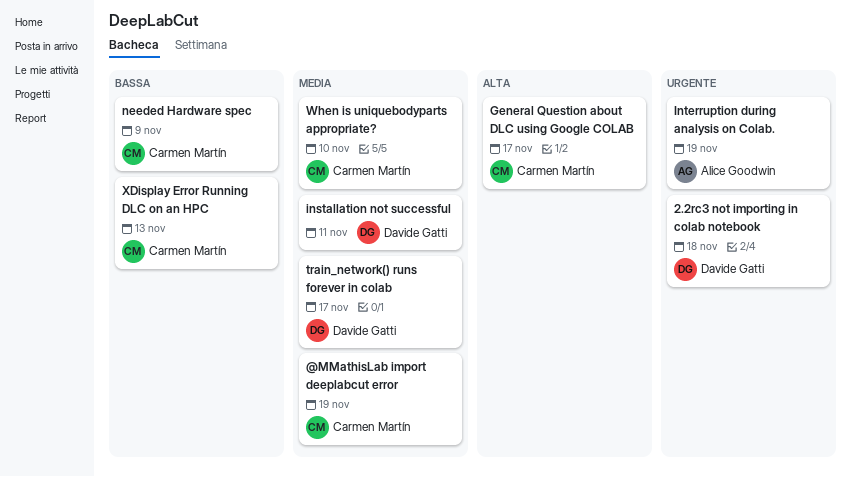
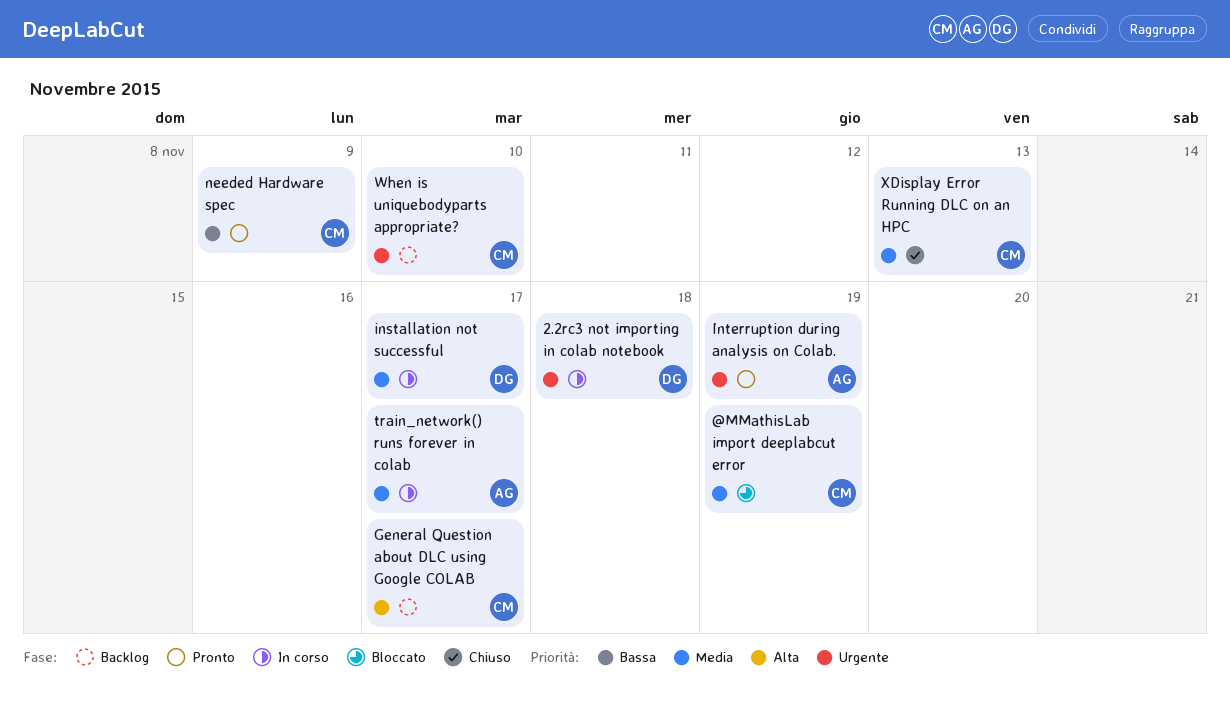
installation not successful, due: Nov 11 -> Nov 17
train_network() runs forever in colab, owner: Davide Gatti -> Alice Goodwin
When is uniquebodyparts appropriate?, priority: Media -> Urgente
XDisplay Error Running DLC on an HPC, priority: Bassa -> Media

